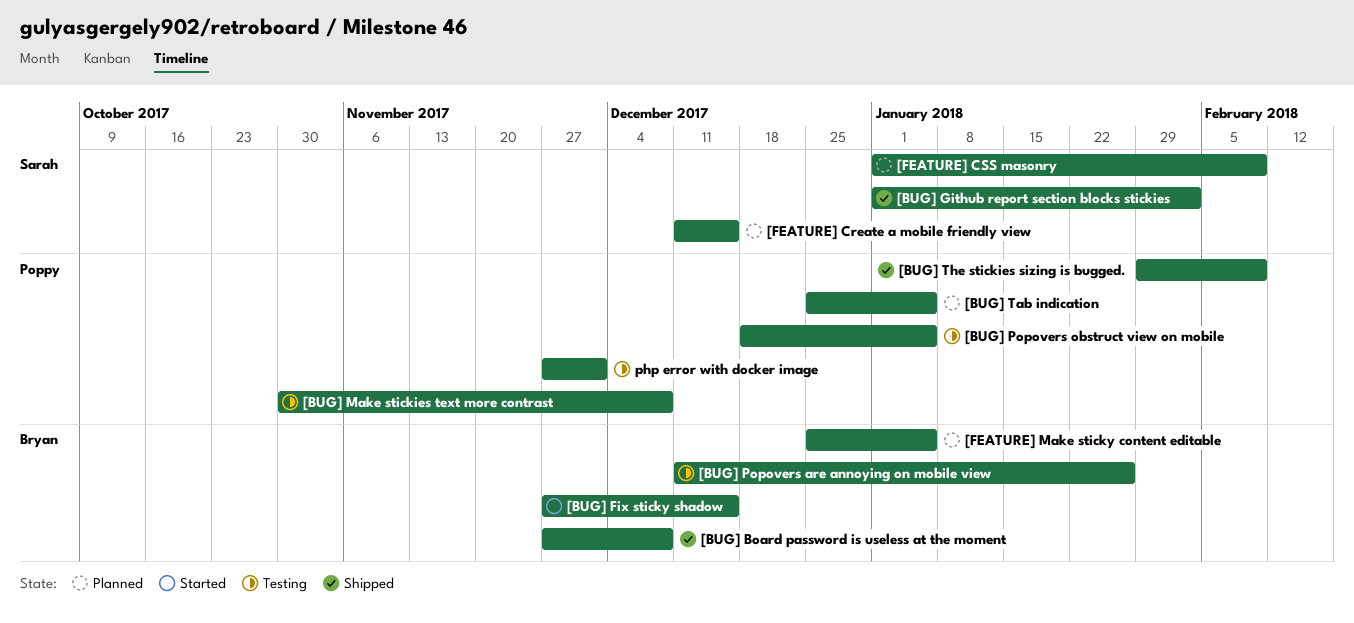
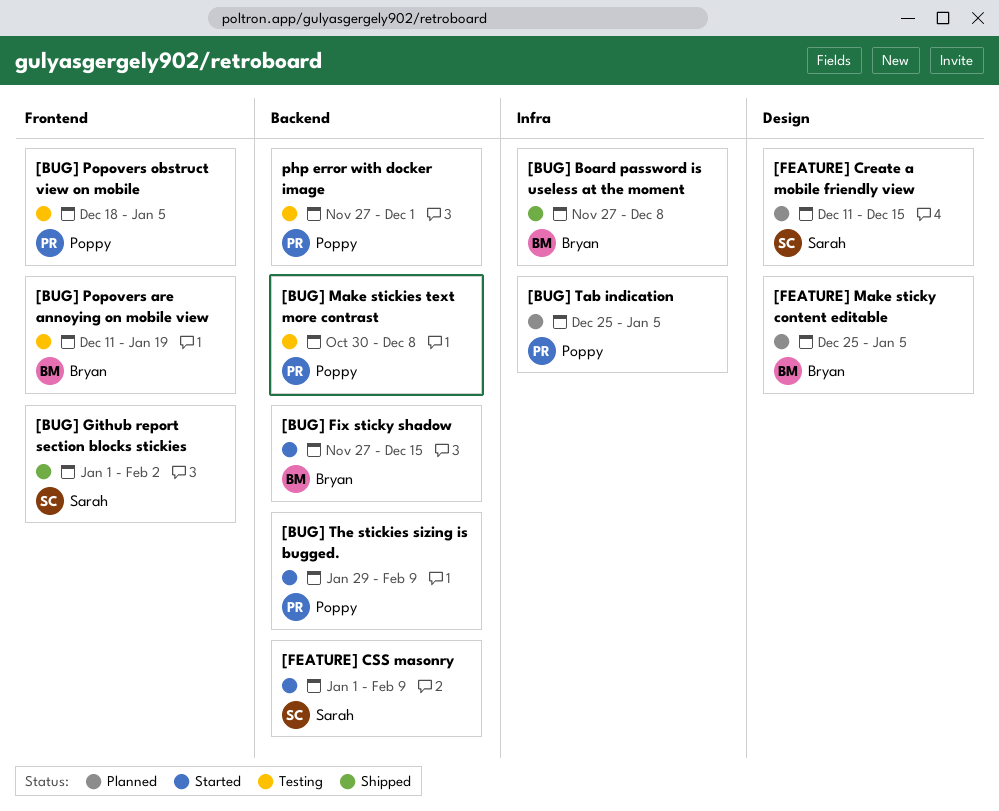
[BUG] Popovers are annoying on mobile view, due: Jan 26 -> Jan 19
[BUG] The stickies sizing is bugged., status: Shipped -> Started
[FEATURE] CSS masonry, status: Planned -> Started

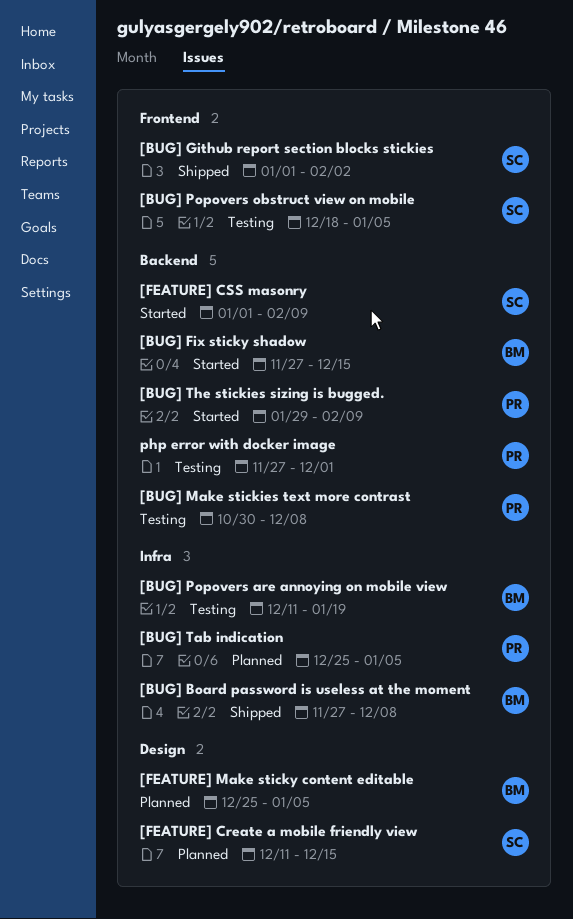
[BUG] Popovers are annoying on mobile view, label: Frontend -> Infra
[BUG] Popovers obstruct view on mobile, owner: Poppy -> Sarah

